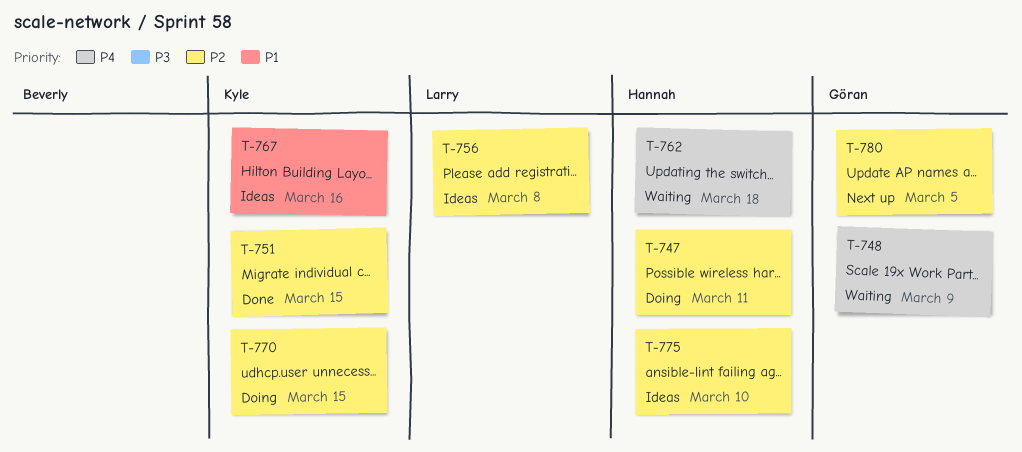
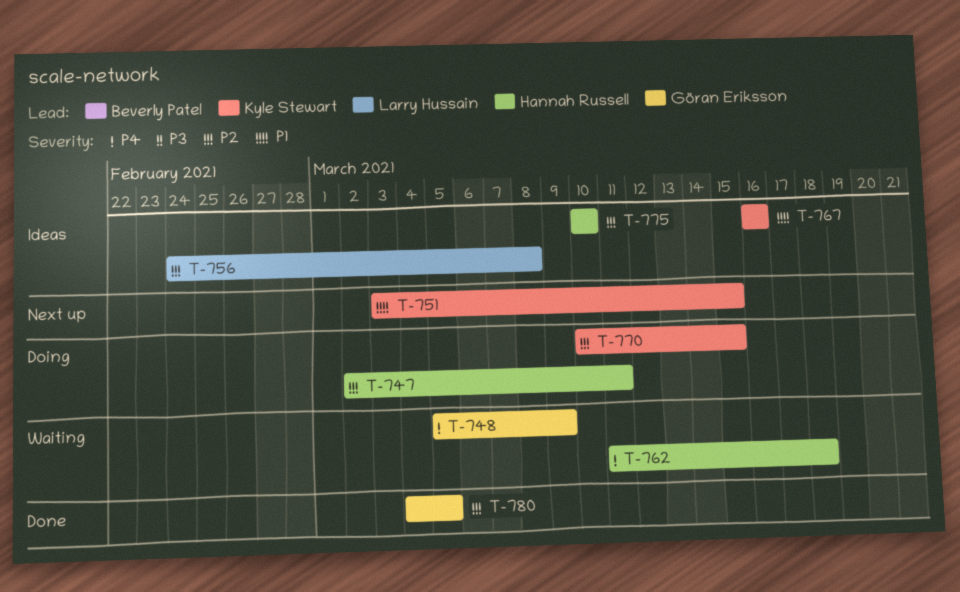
T-751, status: Done -> Next up
T-751, priority: P2 -> P1
T-780, status: Next up -> Done

